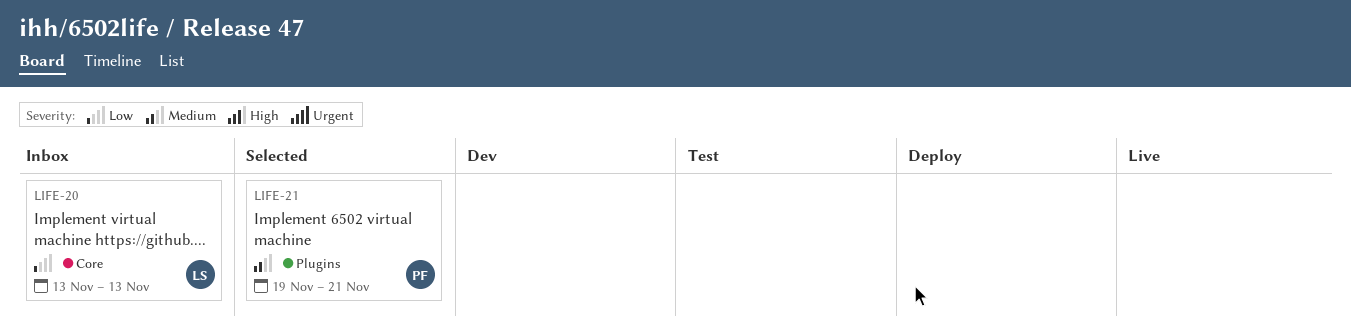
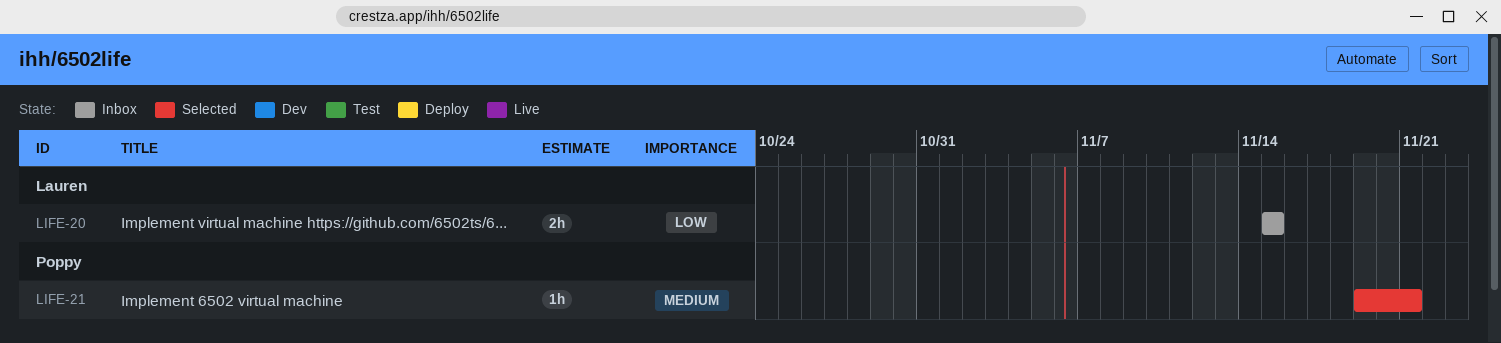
LIFE-20, start: Nov 13 -> Nov 15
LIFE-20, due: Nov 13 -> Nov 15

